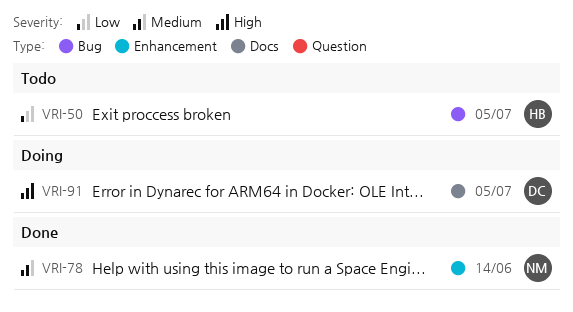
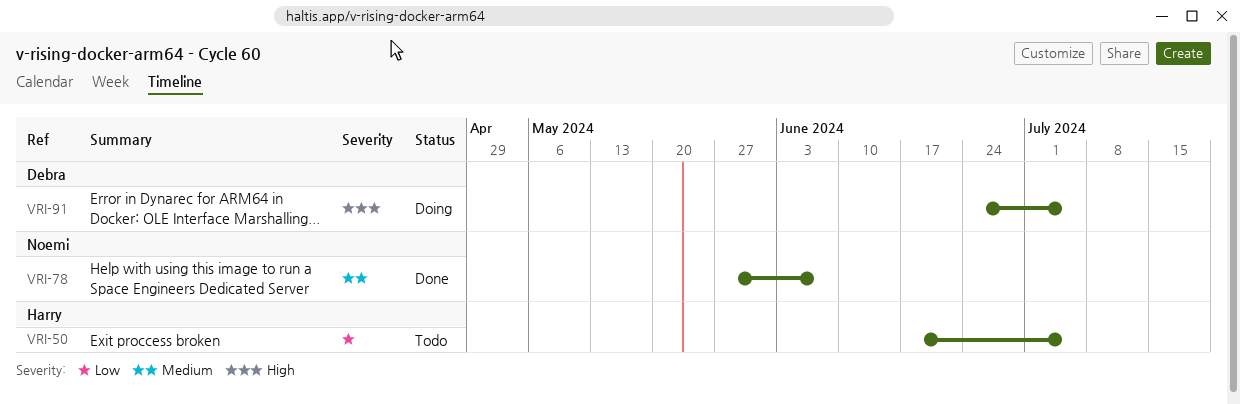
VRI-78, due: Jun 14 -> Jun 7

